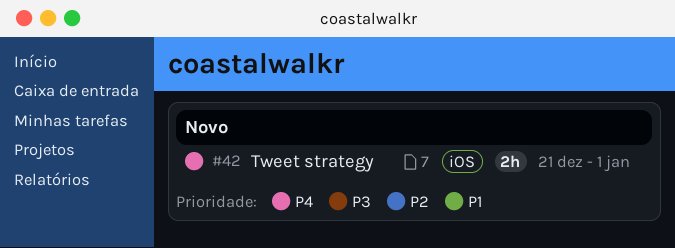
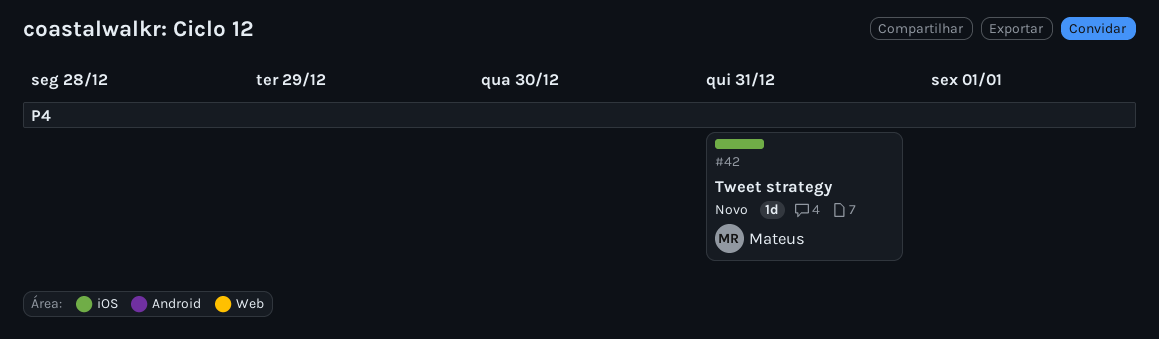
#42, estimate: 2h -> 1d
#42, due: Jan 1 -> Dec 31

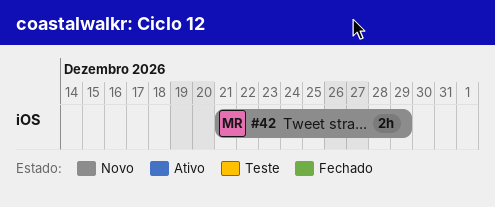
#42, estimate: 1d -> 2h
#42, due: Dec 31 -> Dec 29

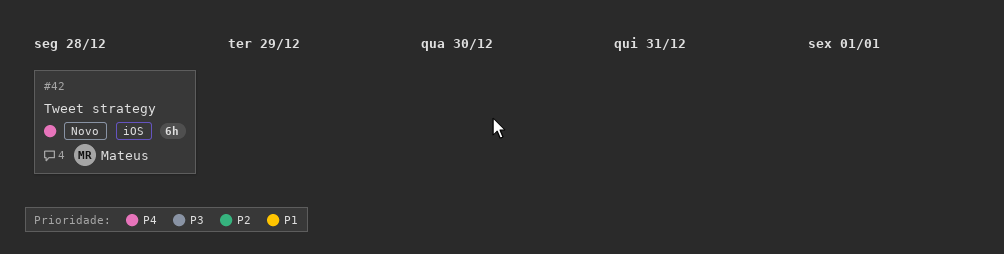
#42, estimate: 2h -> 6h
#42, due: Dec 29 -> Dec 28

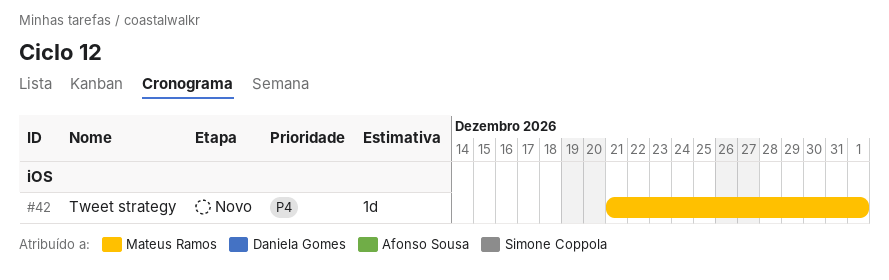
#42, estimate: 6h -> 1d
#42, due: Dec 28 -> Jan 1

